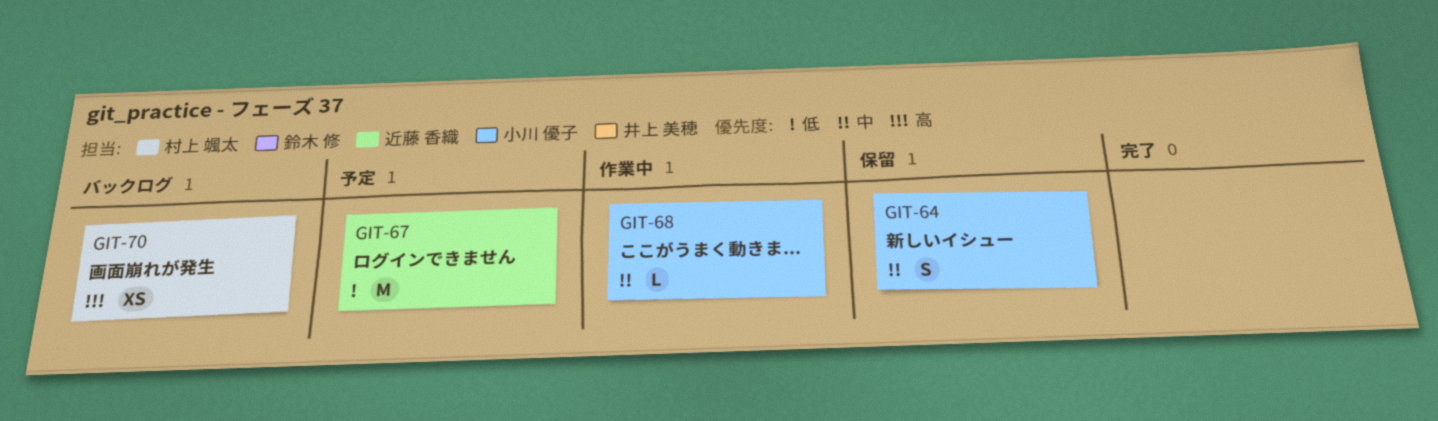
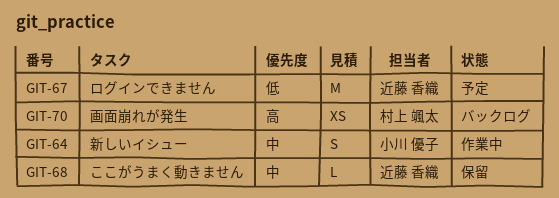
GIT-64, status: 保留 -> 作業中
GIT-68, status: 作業中 -> 保留
GIT-68, owner: 小川 優子 -> 近藤 香織

